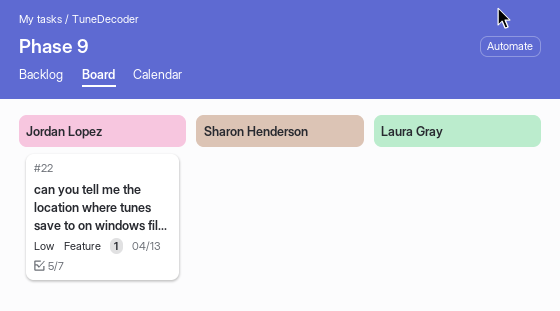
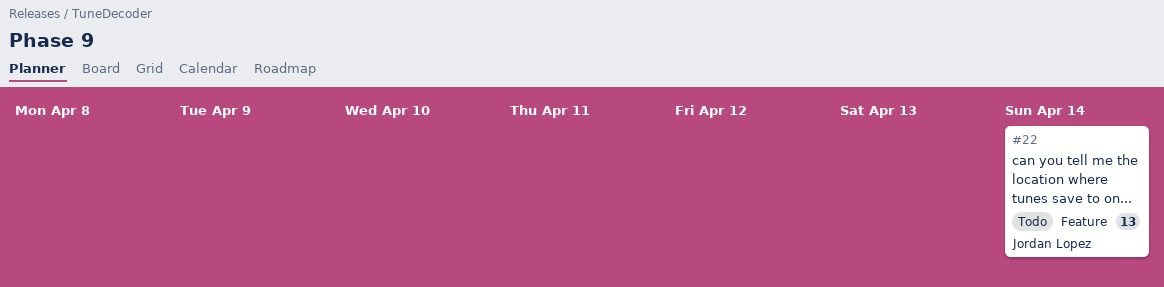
#22, estimate: 1 -> 13
#22, due: Apr 13 -> Apr 14

